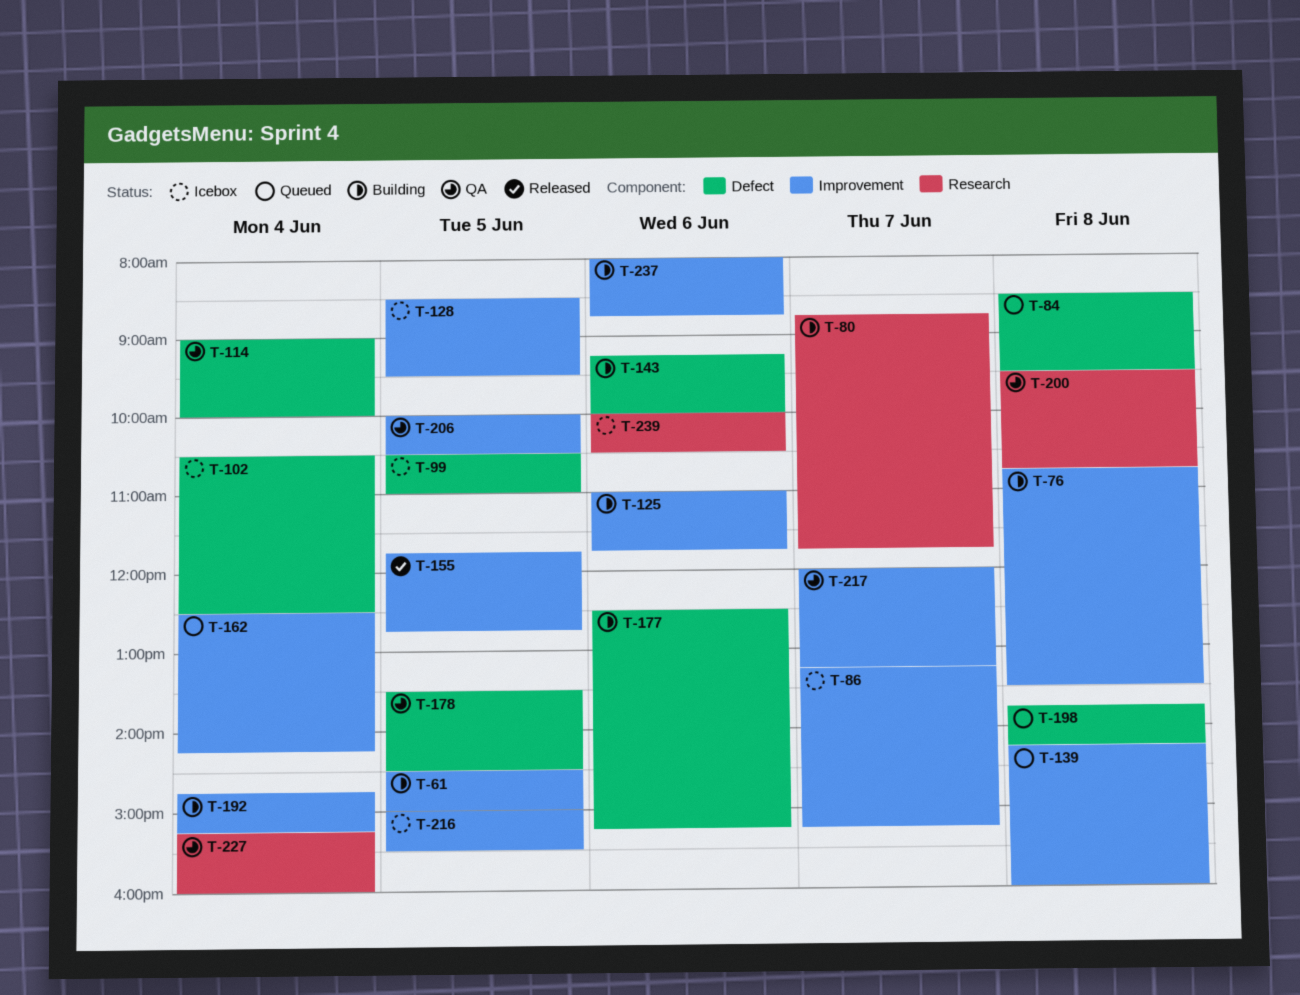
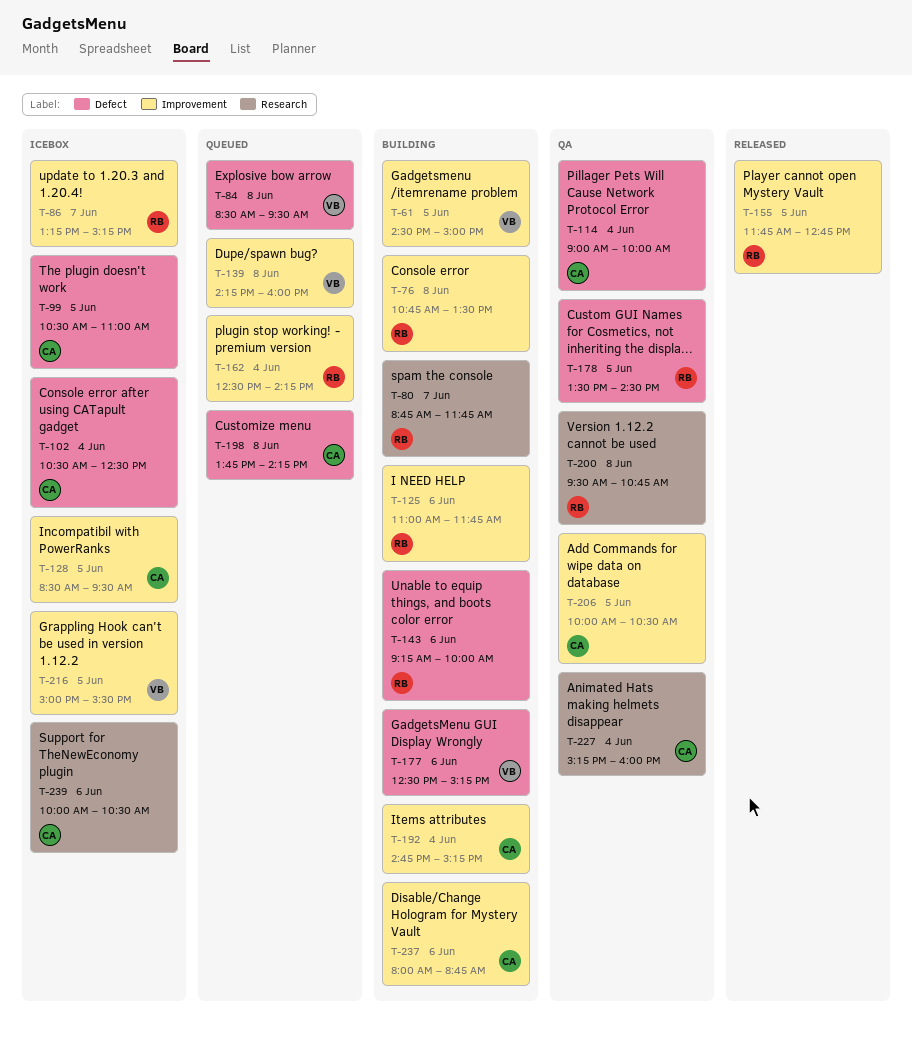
T-217: present -> none

